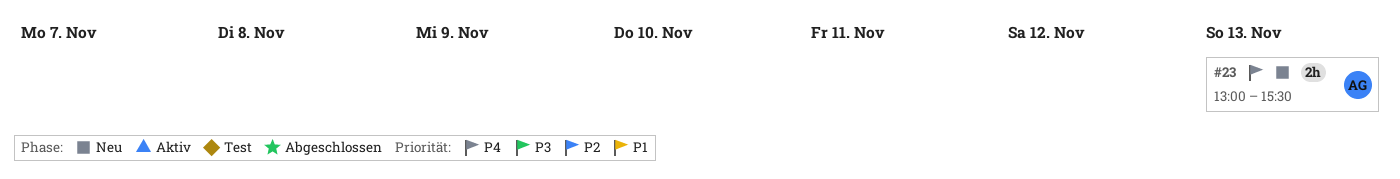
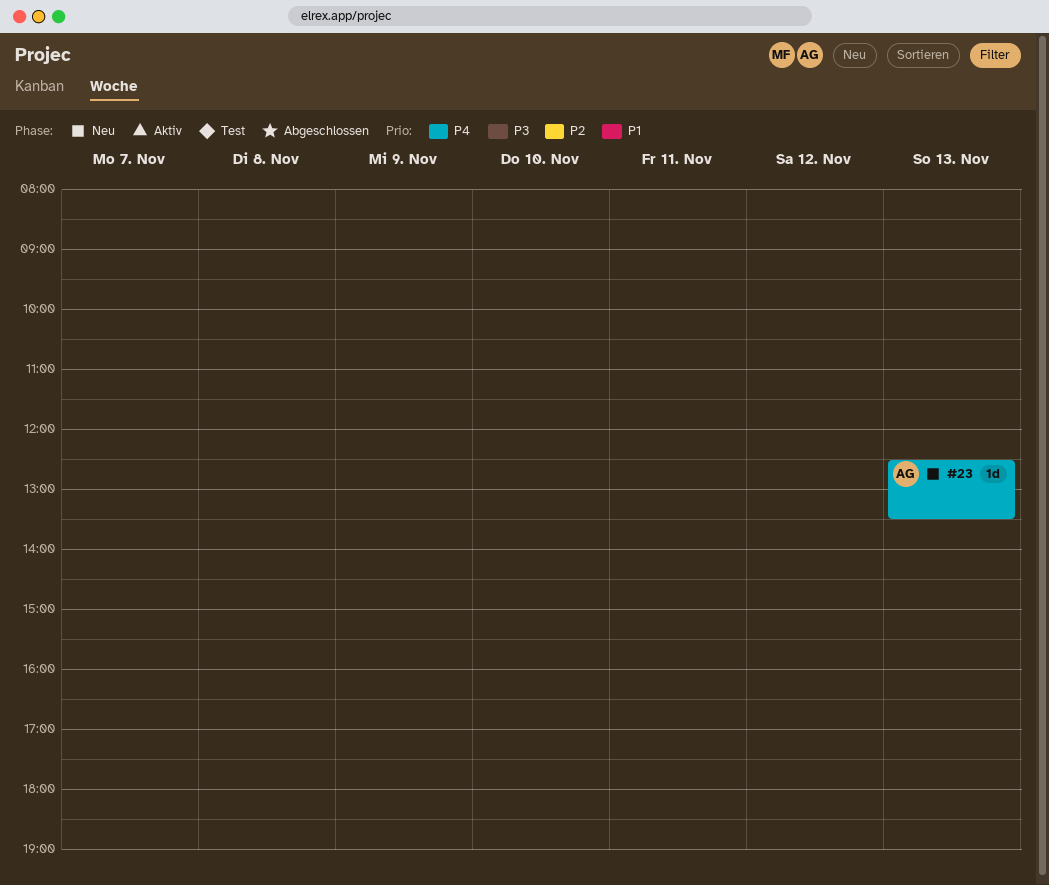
#23, estimate: 2h -> 1d
#23, begins: 13:00 -> 12:30
#23, ends: 15:30 -> 13:30

